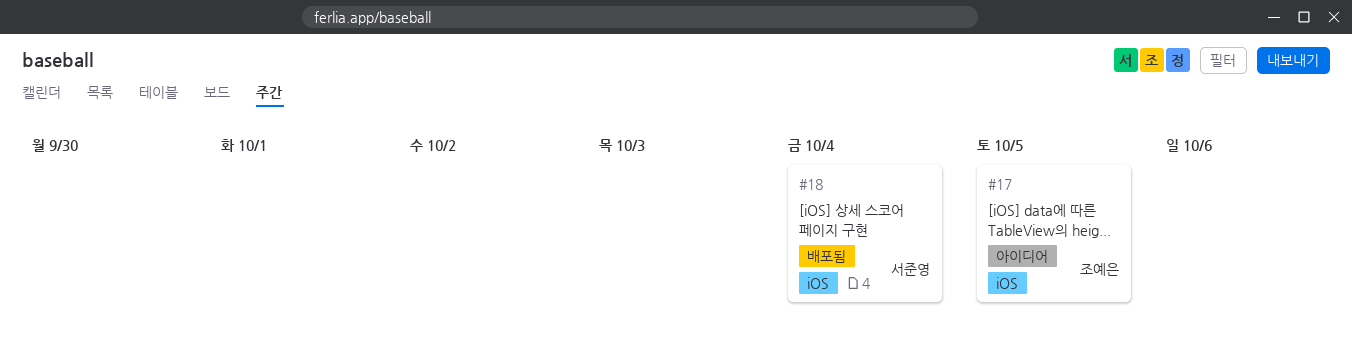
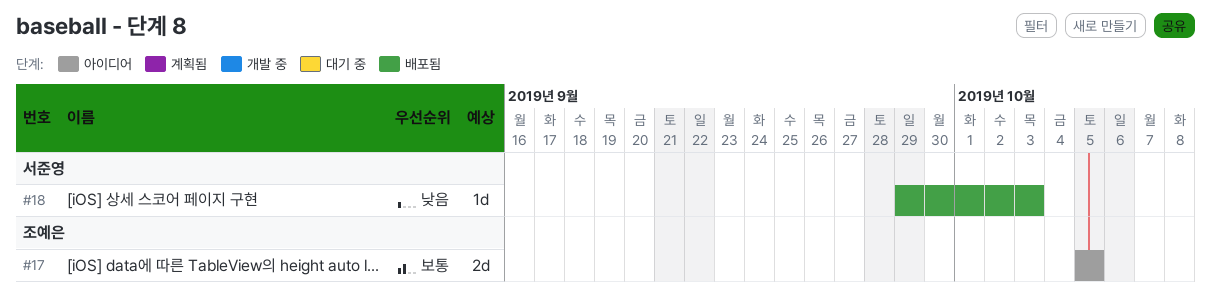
#18, due: Oct 4 -> Oct 3

